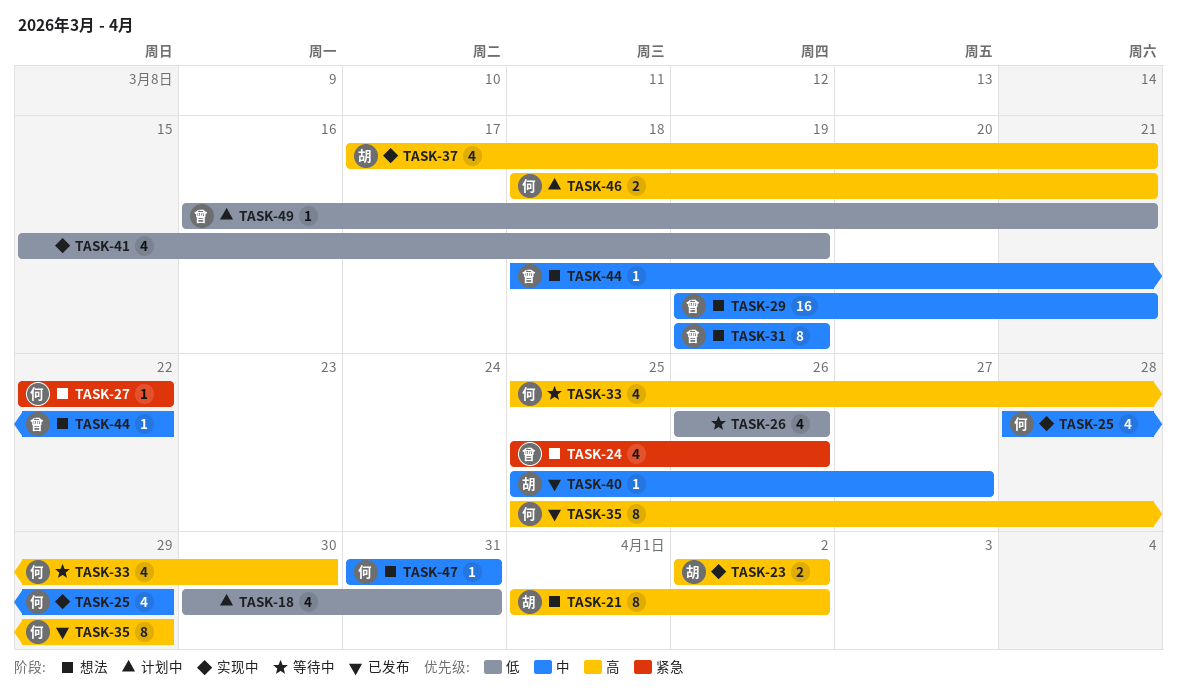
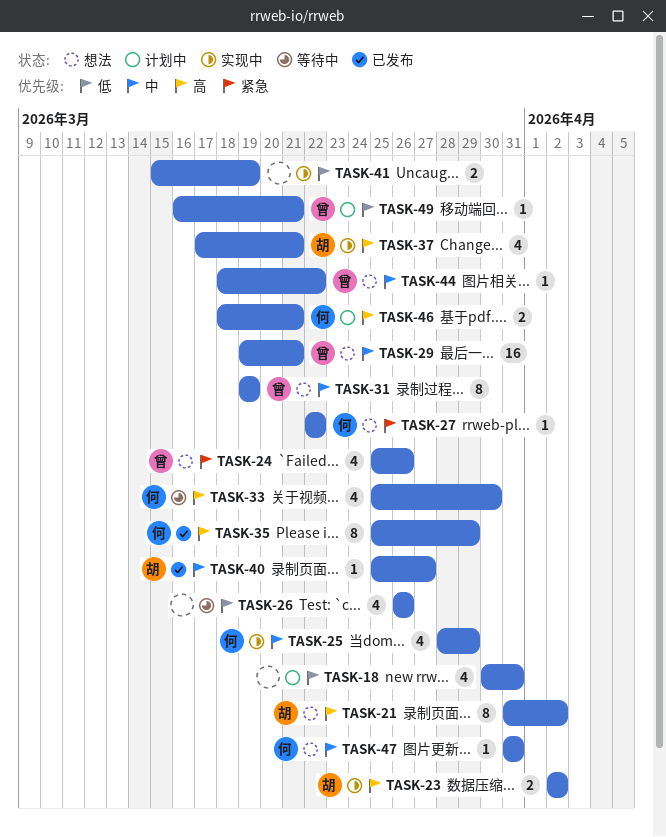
TASK-21, start: Apr 1 -> Mar 31
TASK-41, estimate: 4 -> 2

